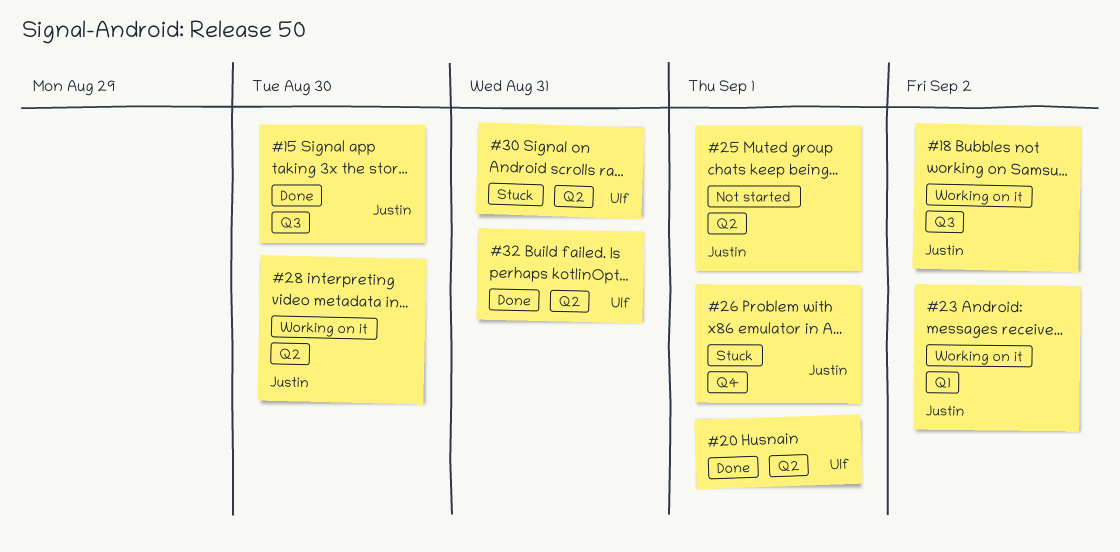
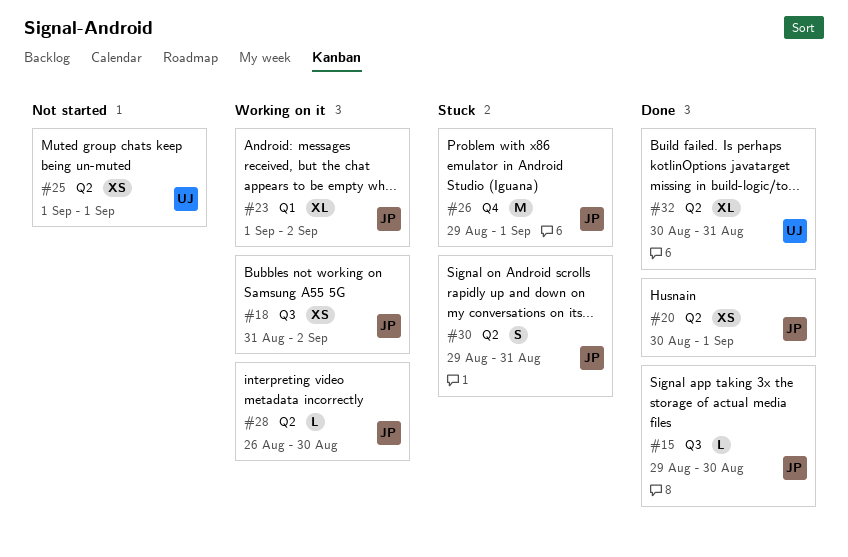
#20, owner: Ulf -> Justin
#25, owner: Justin -> Ulf
#30, owner: Ulf -> Justin

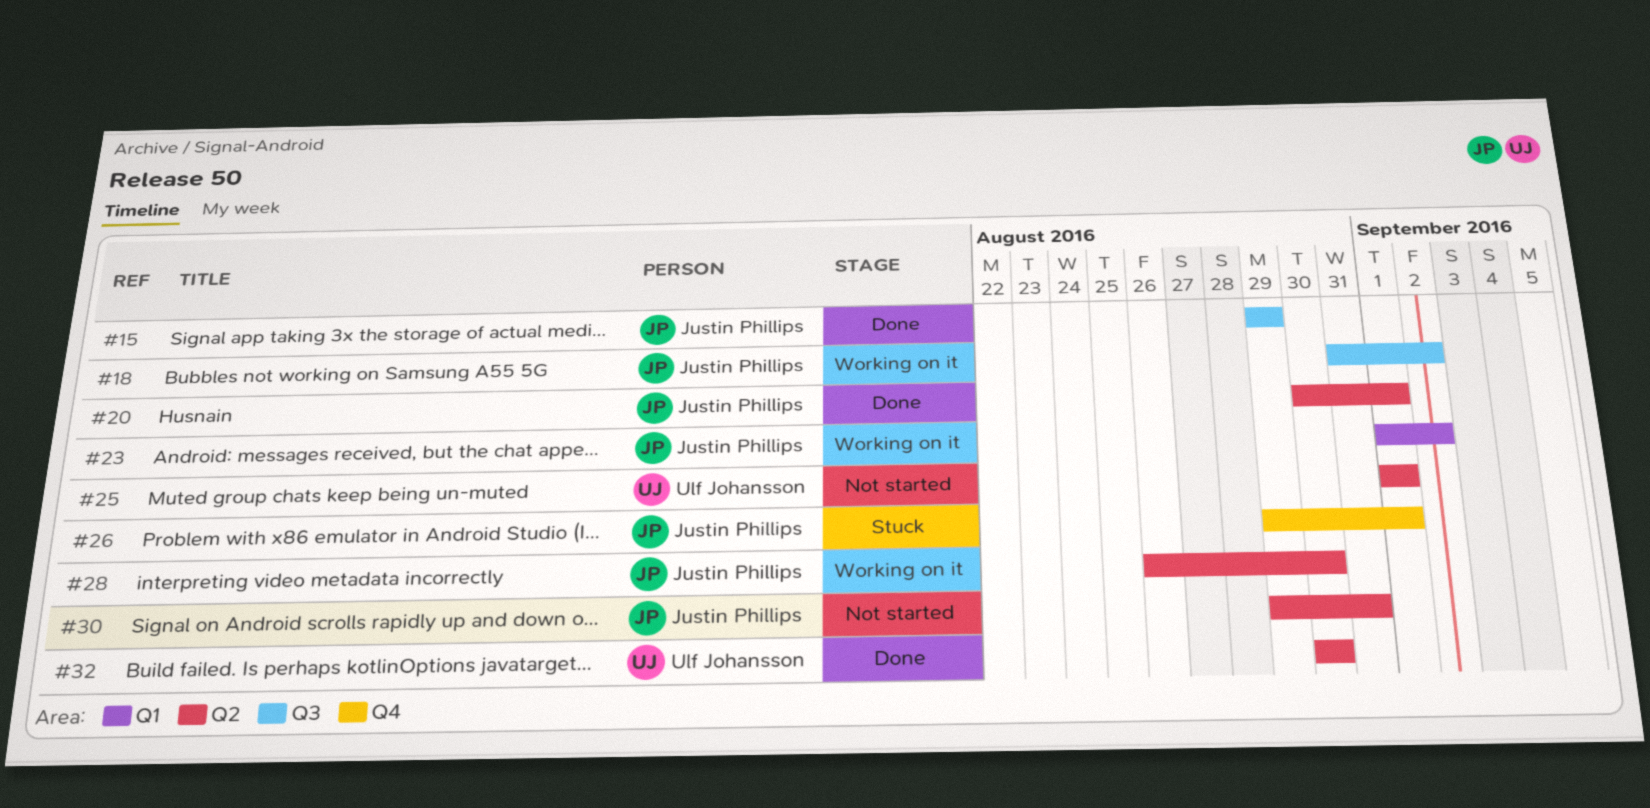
#15, due: Aug 30 -> Aug 29
#30, status: Stuck -> Not started
#32, due: Aug 31 -> Aug 30

